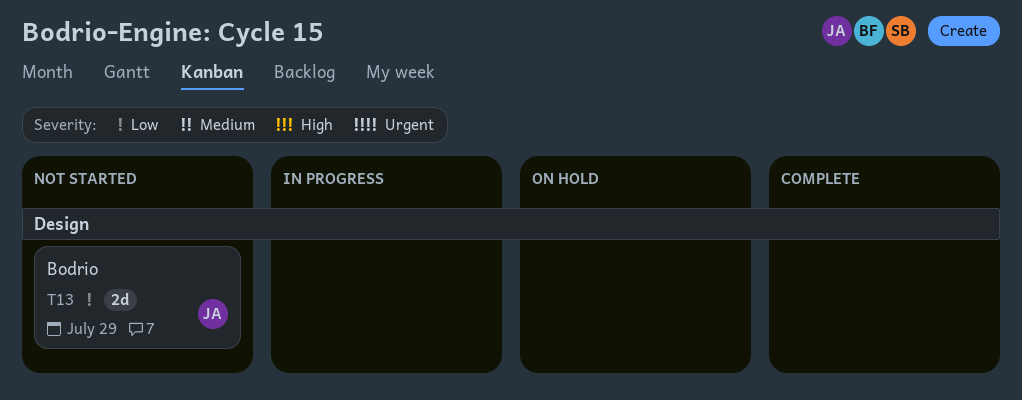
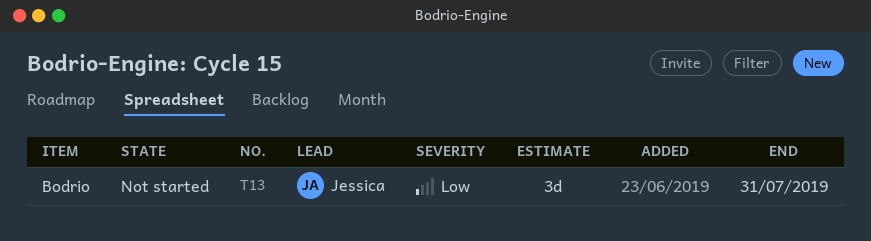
T13, estimate: 2d -> 3d
T13, due: Jul 29 -> Jul 31

